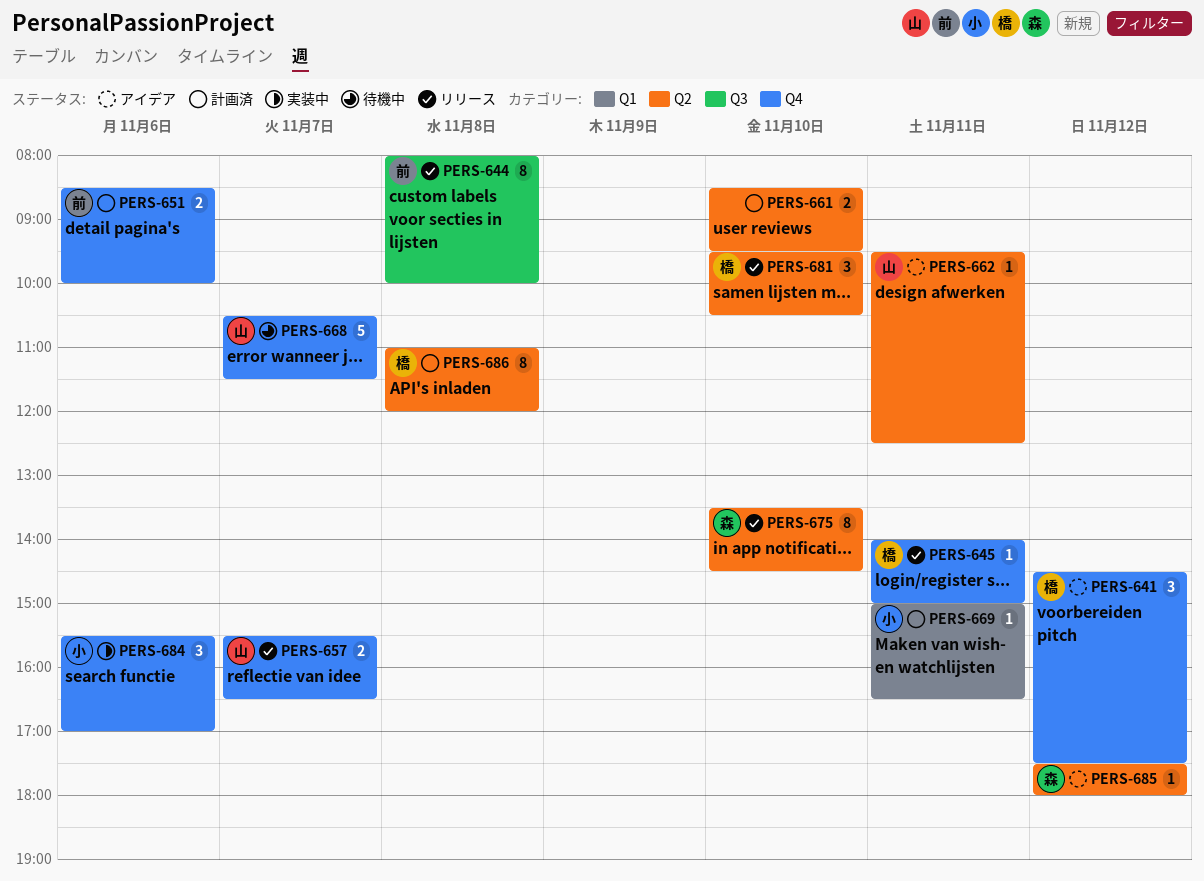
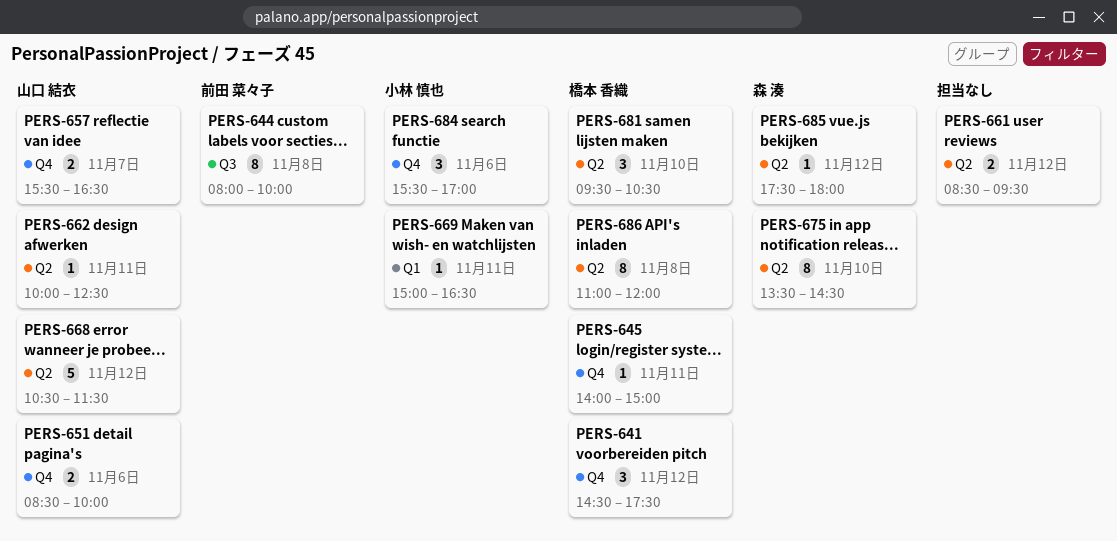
PERS-651, owner: 前田 菜々子 -> 山口 結衣
PERS-661, day: Nov 10 -> Nov 12
PERS-662, begins: 09:30 -> 10:00
PERS-668, label: Q4 -> Q2
PERS-668, day: Nov 7 -> Nov 12

